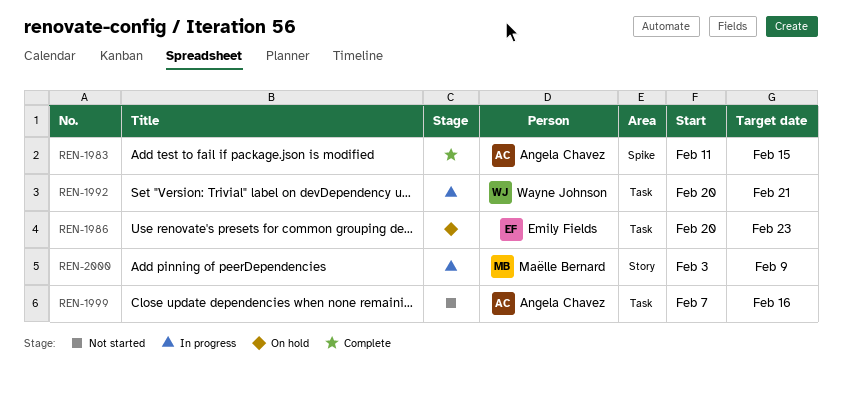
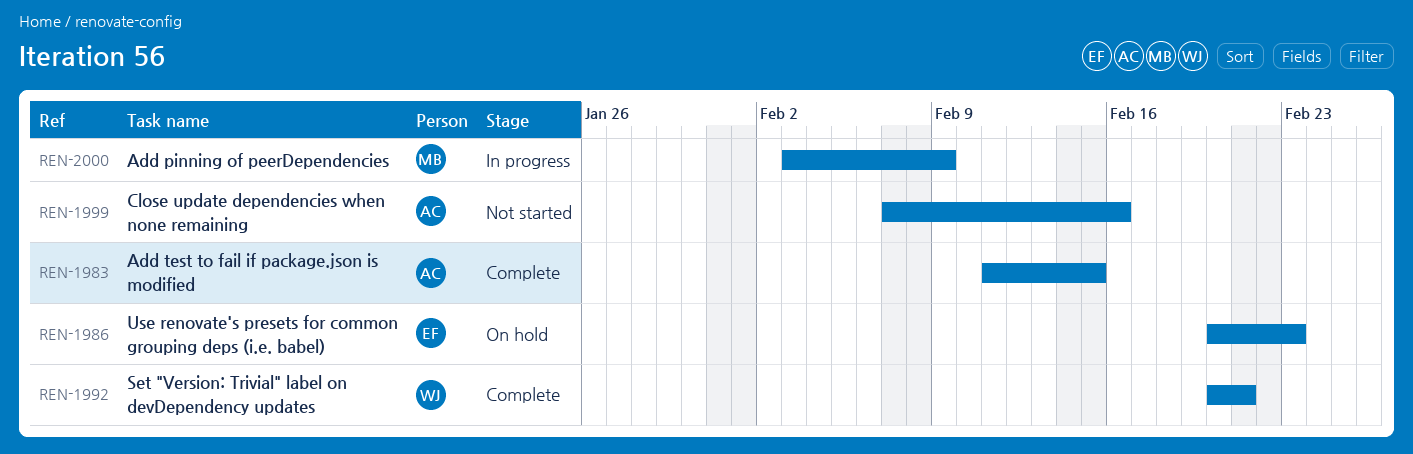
REN-1992, status: In progress -> Complete

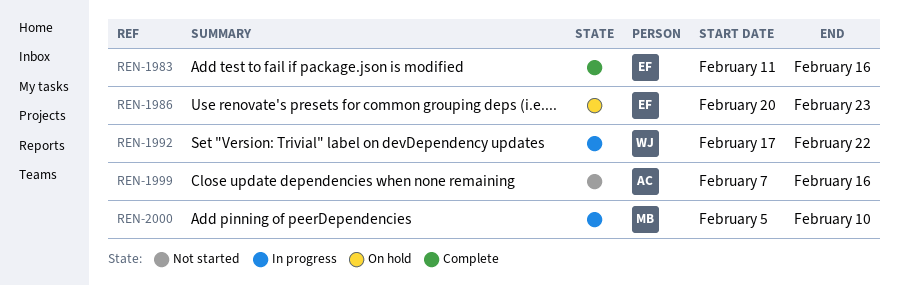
REN-1983, owner: AC -> EF
REN-1983, due: Feb 15 -> Feb 16
REN-1992, status: Complete -> In progress
REN-1992, start: Feb 20 -> Feb 17
REN-1992, due: Feb 21 -> Feb 22
REN-2000, start: Feb 3 -> Feb 5
REN-2000, due: Feb 9 -> Feb 10

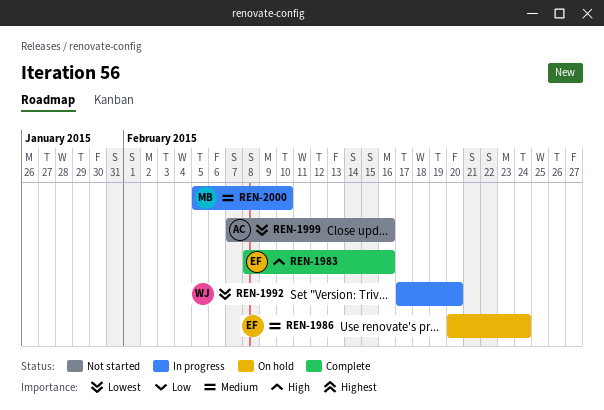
REN-1983, start: Feb 11 -> Feb 8
REN-1986, due: Feb 23 -> Feb 24
REN-1992, due: Feb 22 -> Feb 20

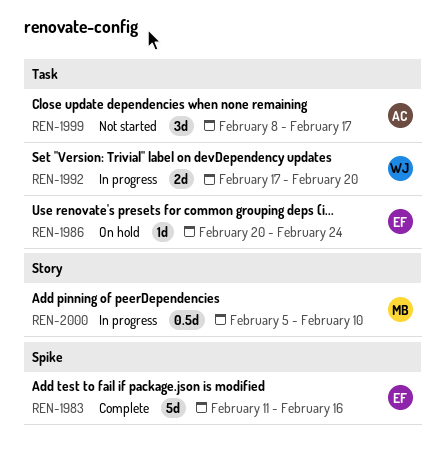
REN-1983, start: Feb 8 -> Feb 11
REN-1999, start: Feb 7 -> Feb 8
REN-1999, due: Feb 16 -> Feb 17

